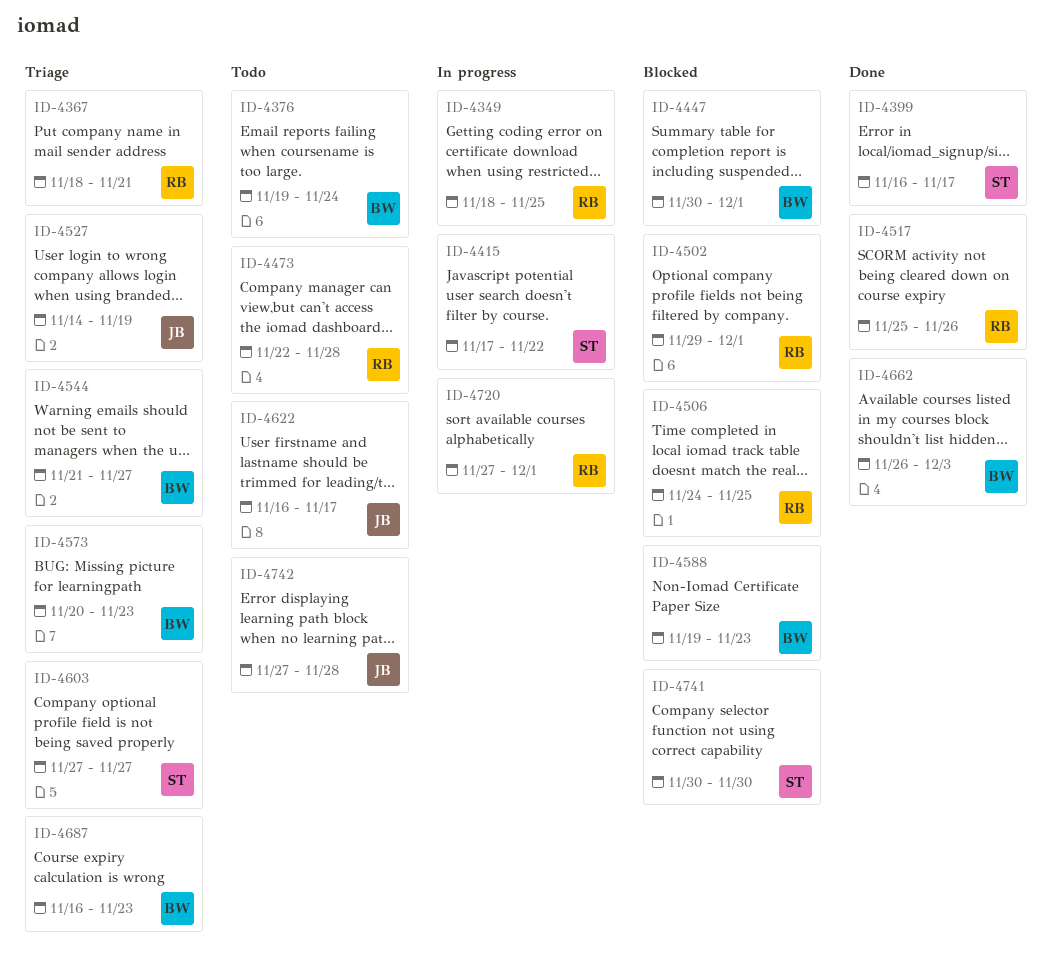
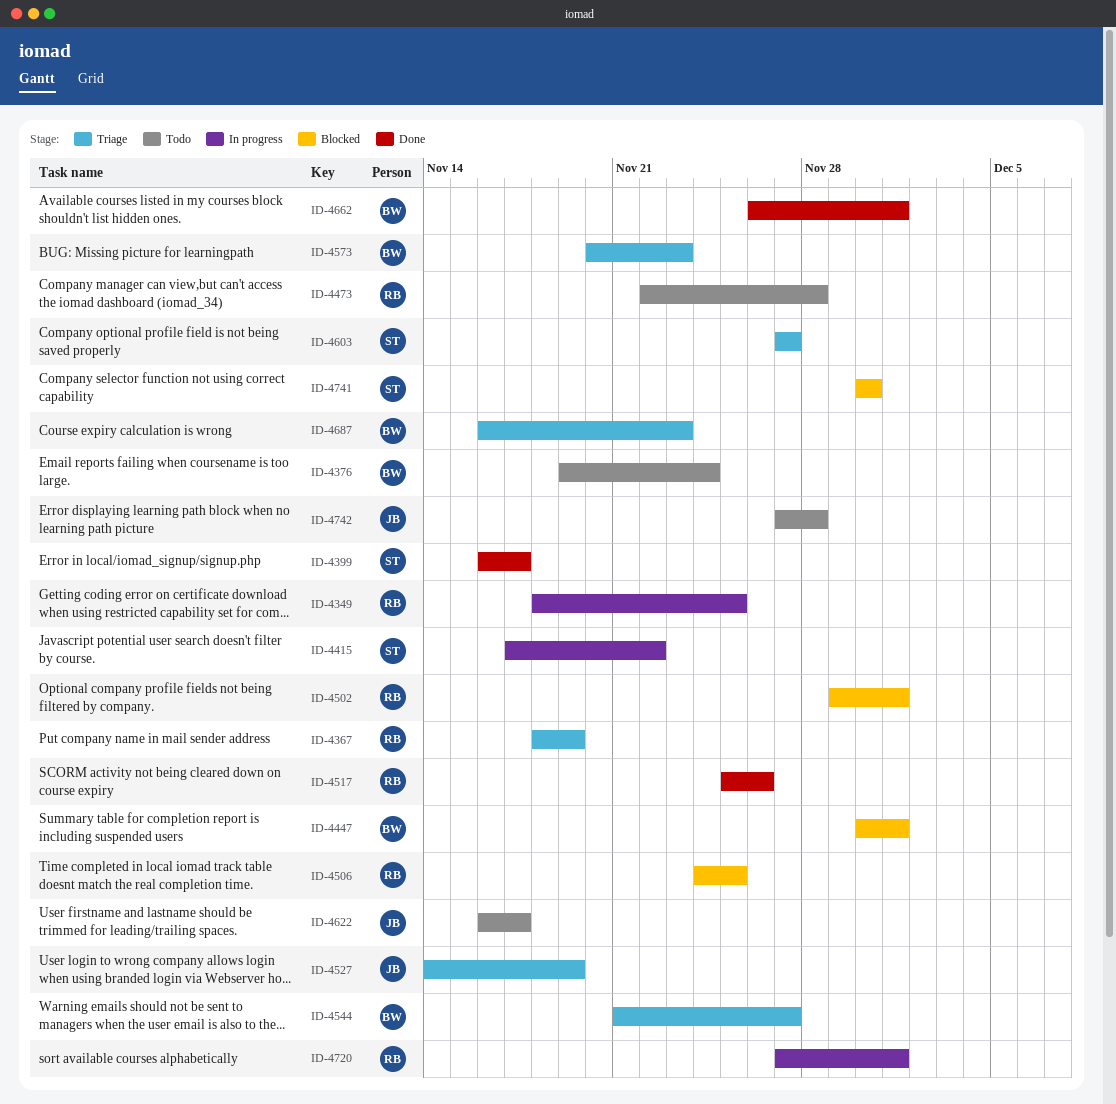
ID-4367, due: Nov 21 -> Nov 19
ID-4588: present -> none
ID-4662, due: Dec 3 -> Dec 1

